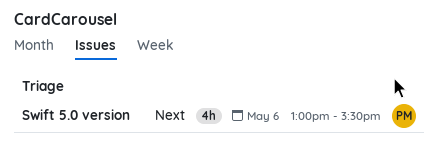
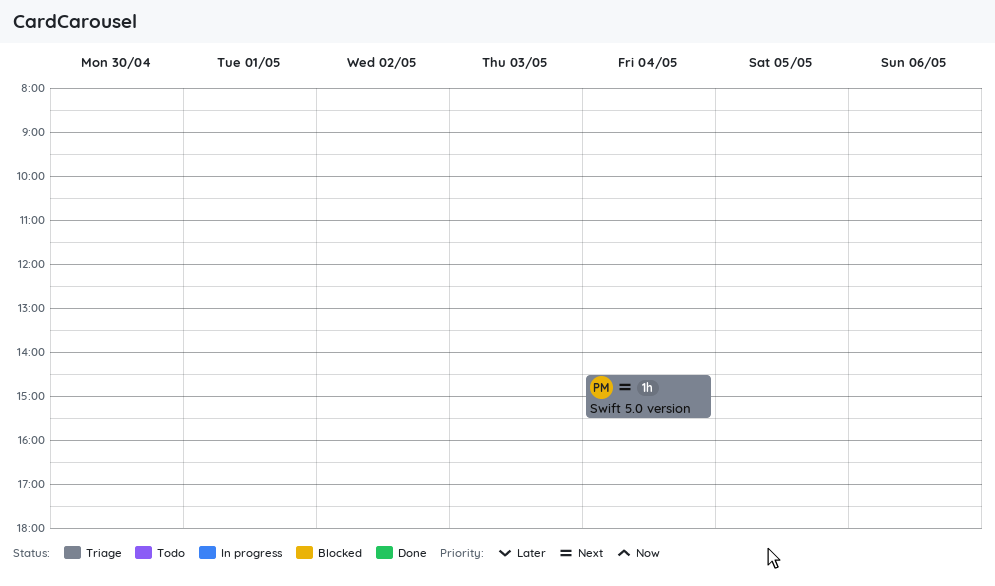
Swift 5.0 version, estimate: 4h -> 1h
Swift 5.0 version, day: May 6 -> May 4
Swift 5.0 version, begins: 13:00 -> 14:30

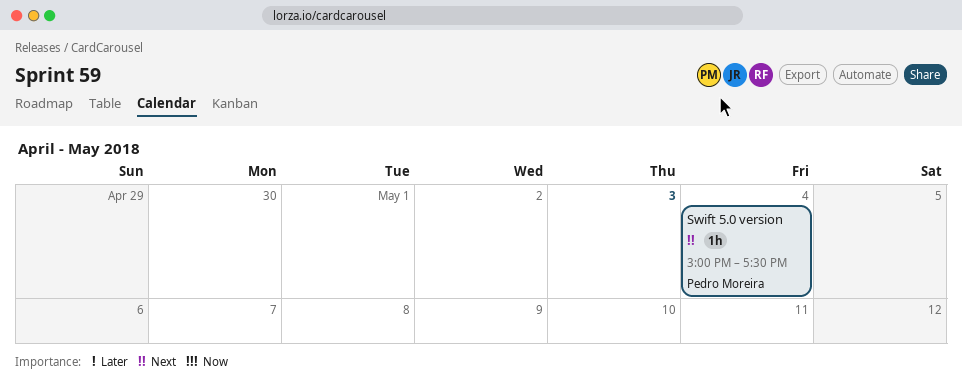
Swift 5.0 version, begins: 14:30 -> 15:00
Swift 5.0 version, ends: 15:30 -> 17:30

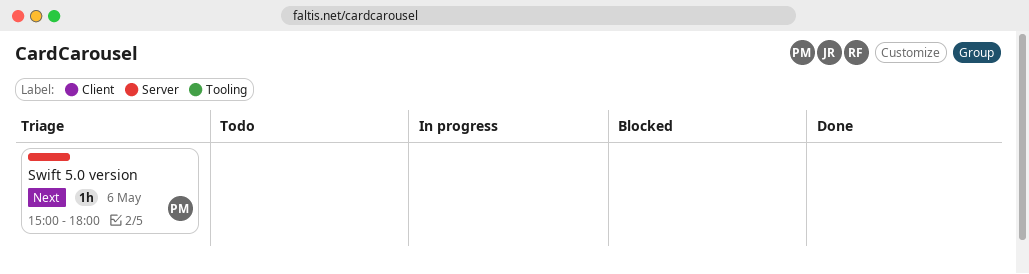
Swift 5.0 version, day: May 4 -> May 6
Swift 5.0 version, ends: 17:30 -> 18:00

